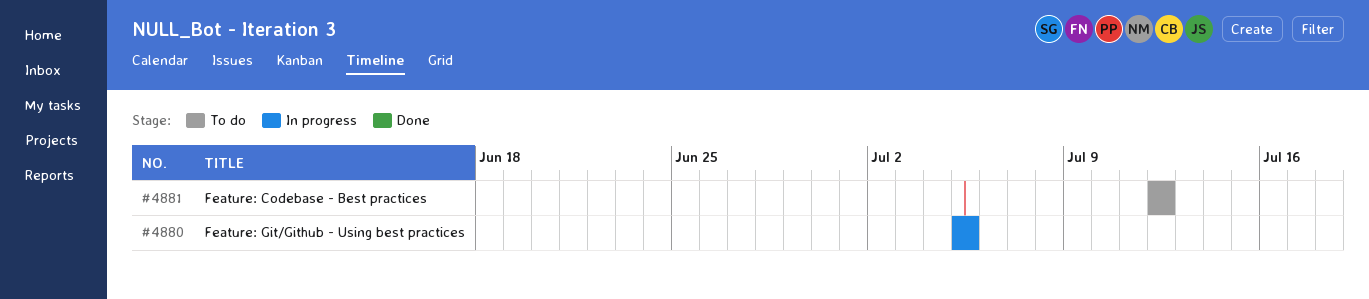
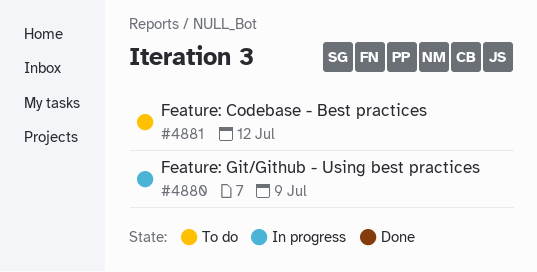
#4880, due: Jul 5 -> Jul 9

